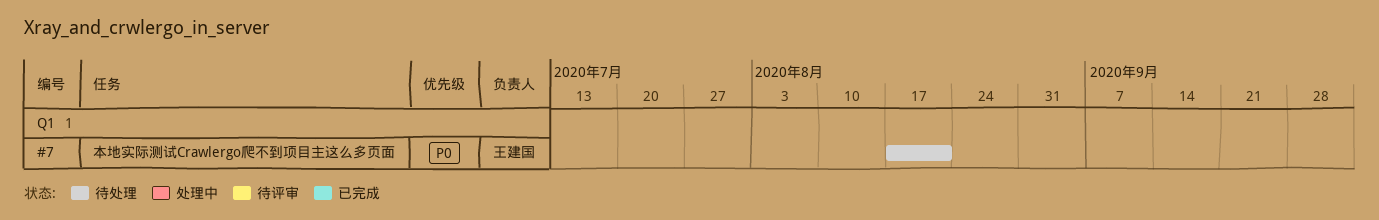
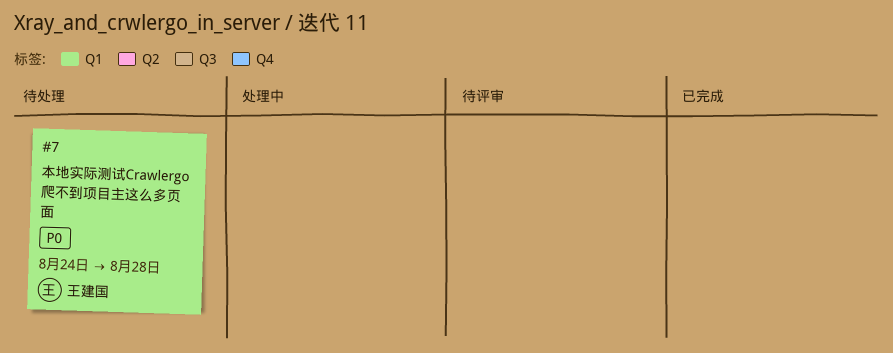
#7, start: Aug 17 -> Aug 24
#7, due: Aug 21 -> Aug 28

